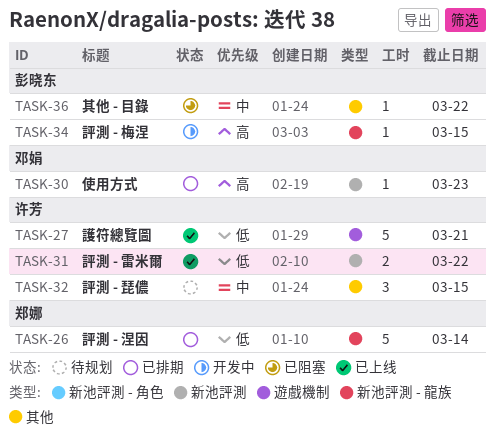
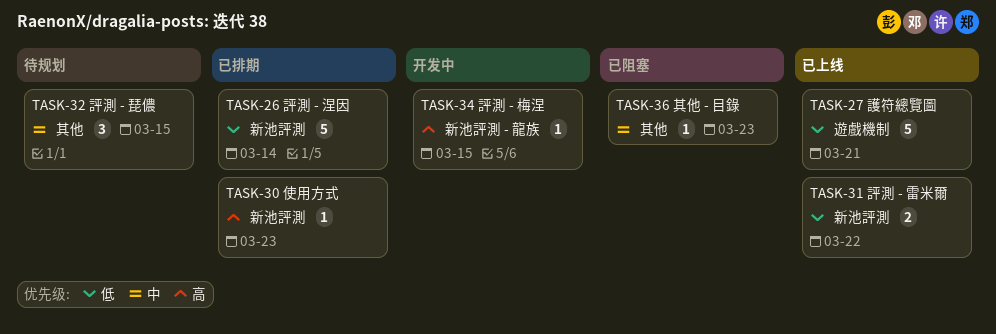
TASK-26, label: 新池評測 - 龍族 -> 新池評測
TASK-36, due: Mar 22 -> Mar 23

